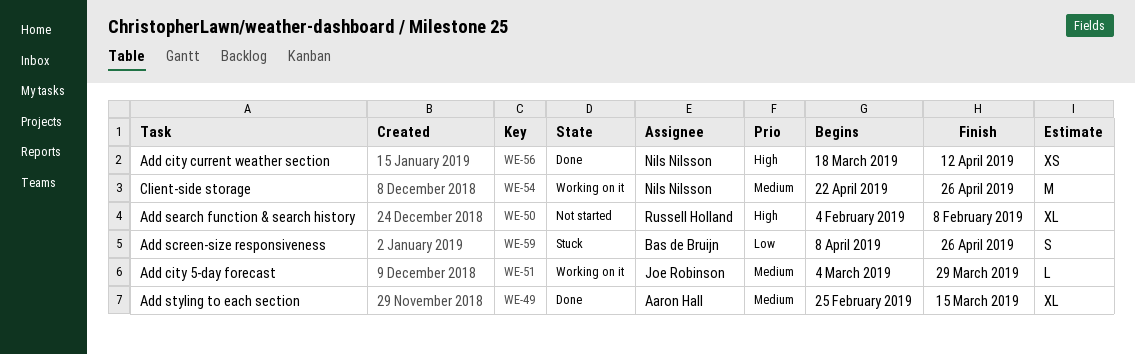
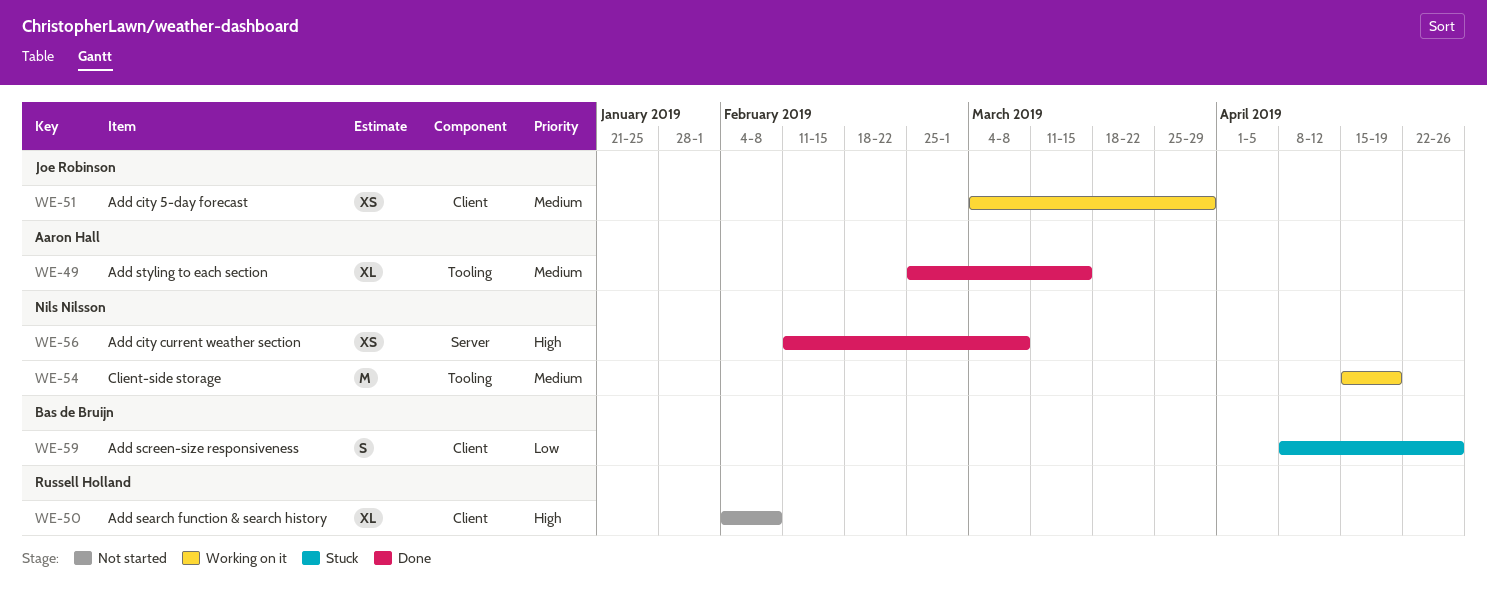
WE-51, estimate: L -> XS
WE-54, start: Apr 22 -> Apr 15
WE-54, due: Apr 26 -> Apr 19
WE-56, start: Mar 18 -> Feb 11
WE-56, due: Apr 12 -> Mar 8

